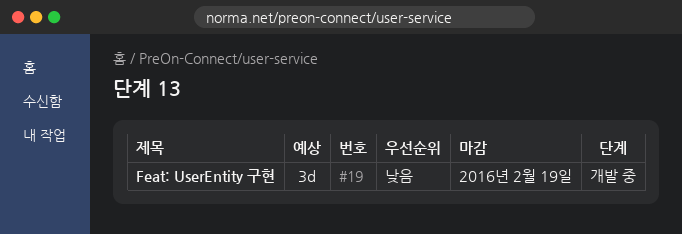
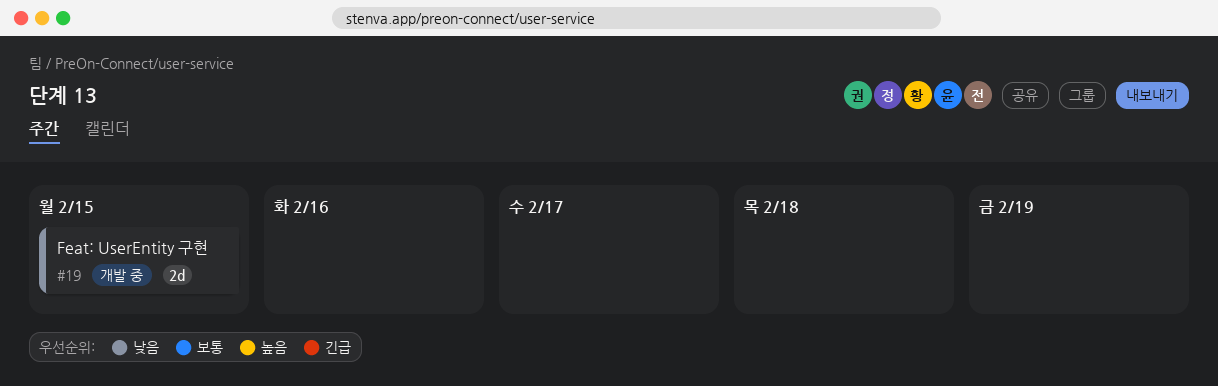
#19, estimate: 3d -> 2d
#19, due: Feb 19 -> Feb 15

